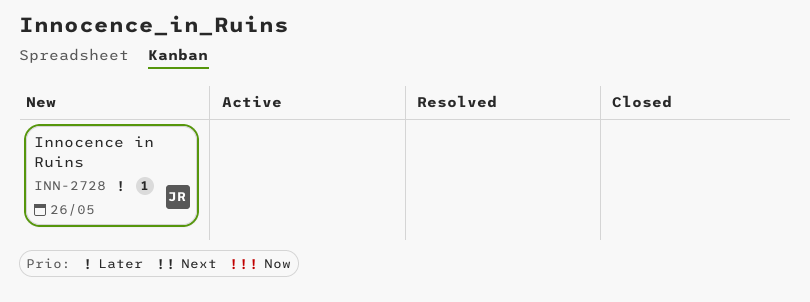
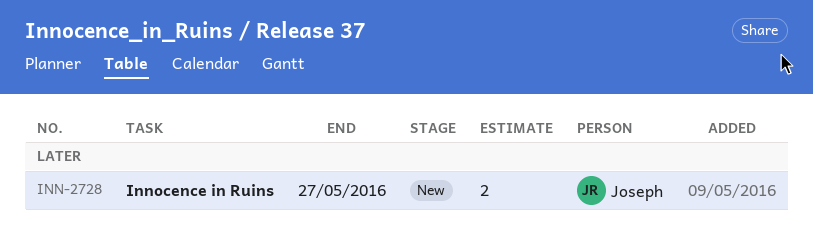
INN-2728, estimate: 1 -> 2
INN-2728, due: May 26 -> May 27

